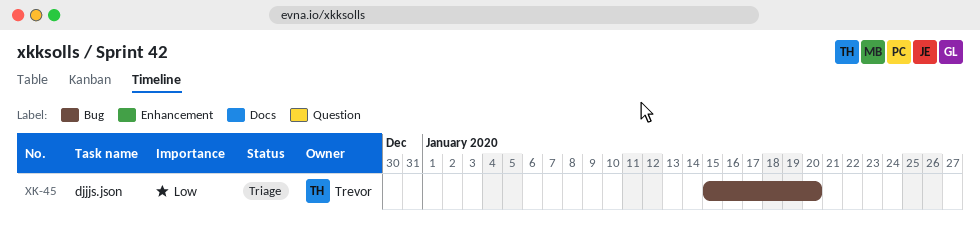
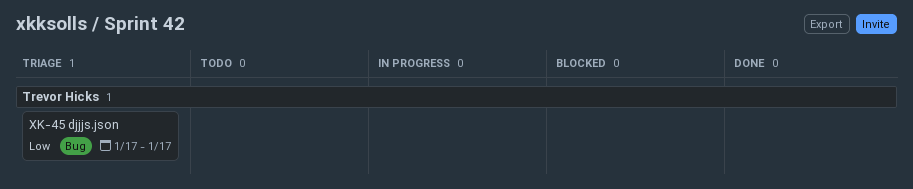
XK-45, start: Jan 15 -> Jan 17
XK-45, due: Jan 20 -> Jan 17

